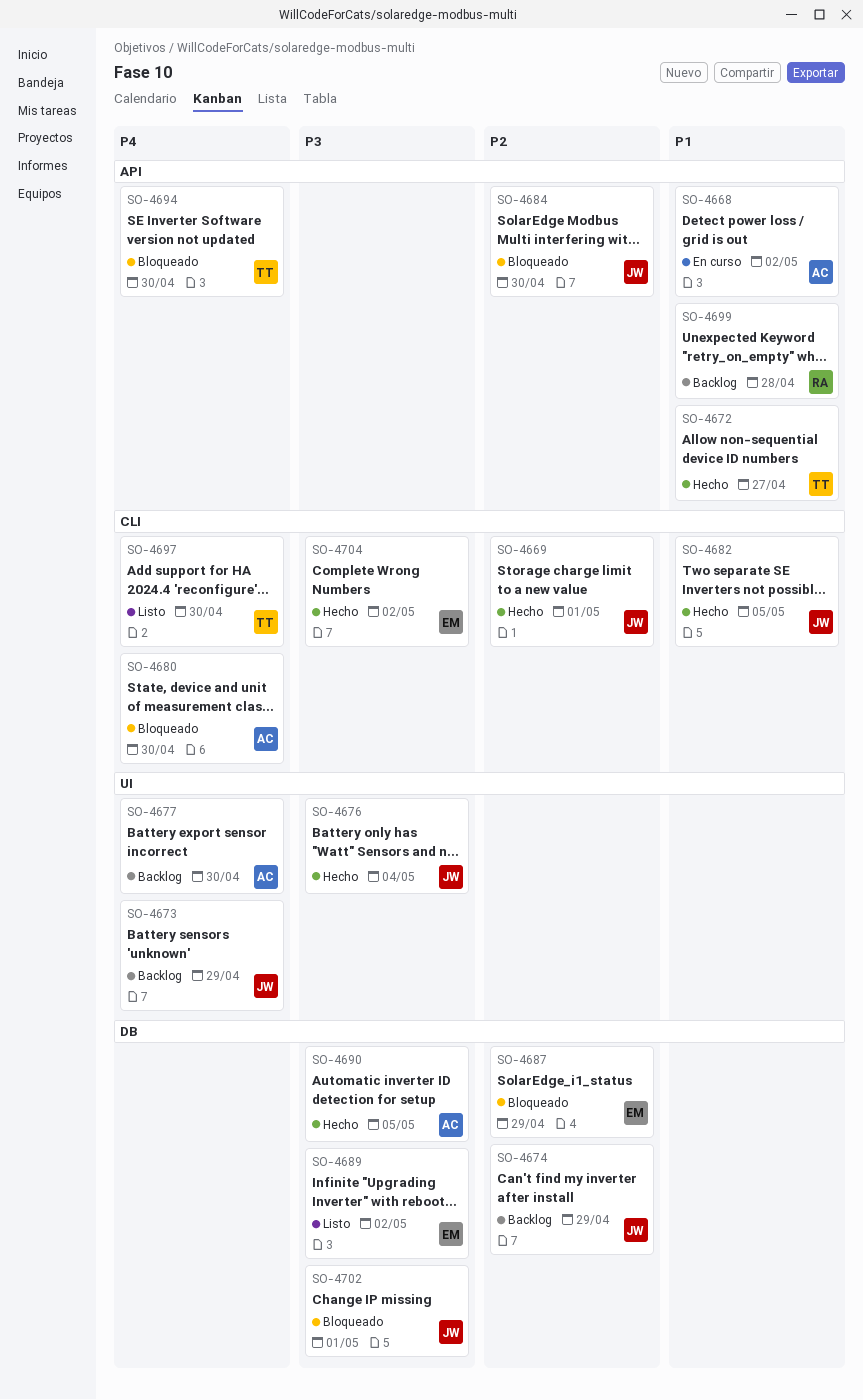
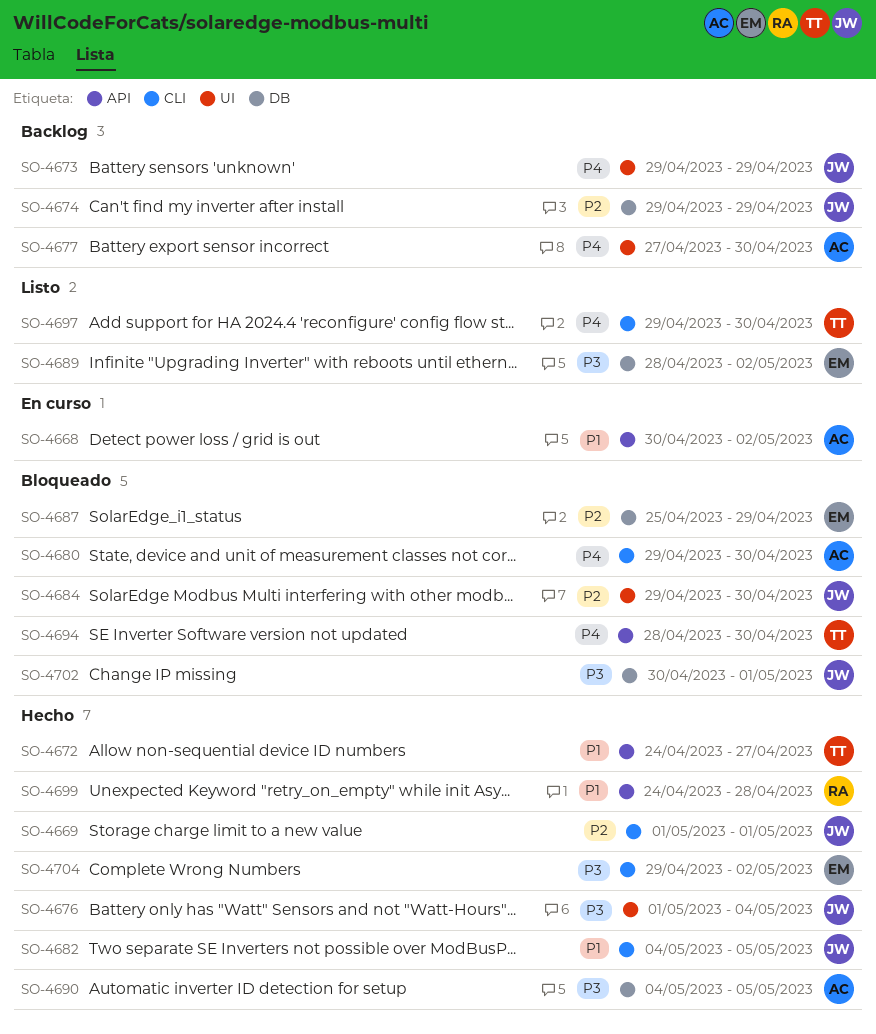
SO-4684, label: API -> UI
SO-4699, status: Backlog -> Hecho

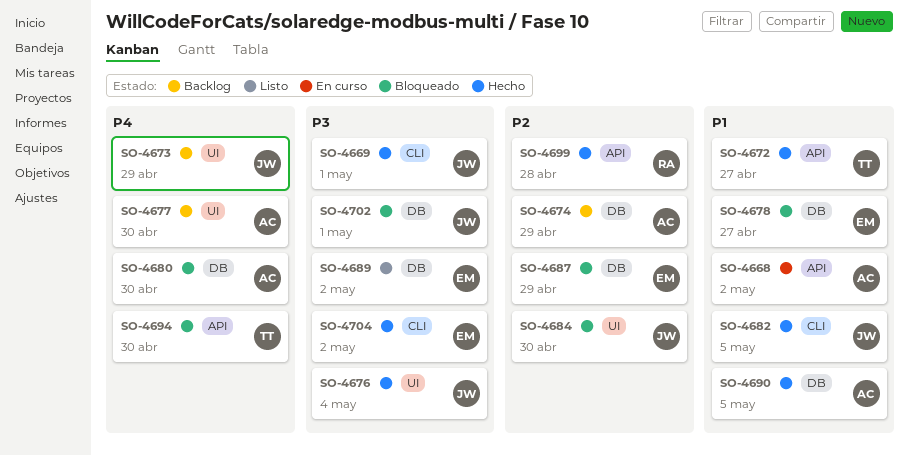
SO-4669, priority: P2 -> P3
SO-4674, owner: JW -> AC
SO-4678: none -> present
SO-4680, label: CLI -> DB
SO-4690, priority: P3 -> P1
SO-4697: present -> none
SO-4699, priority: P1 -> P2

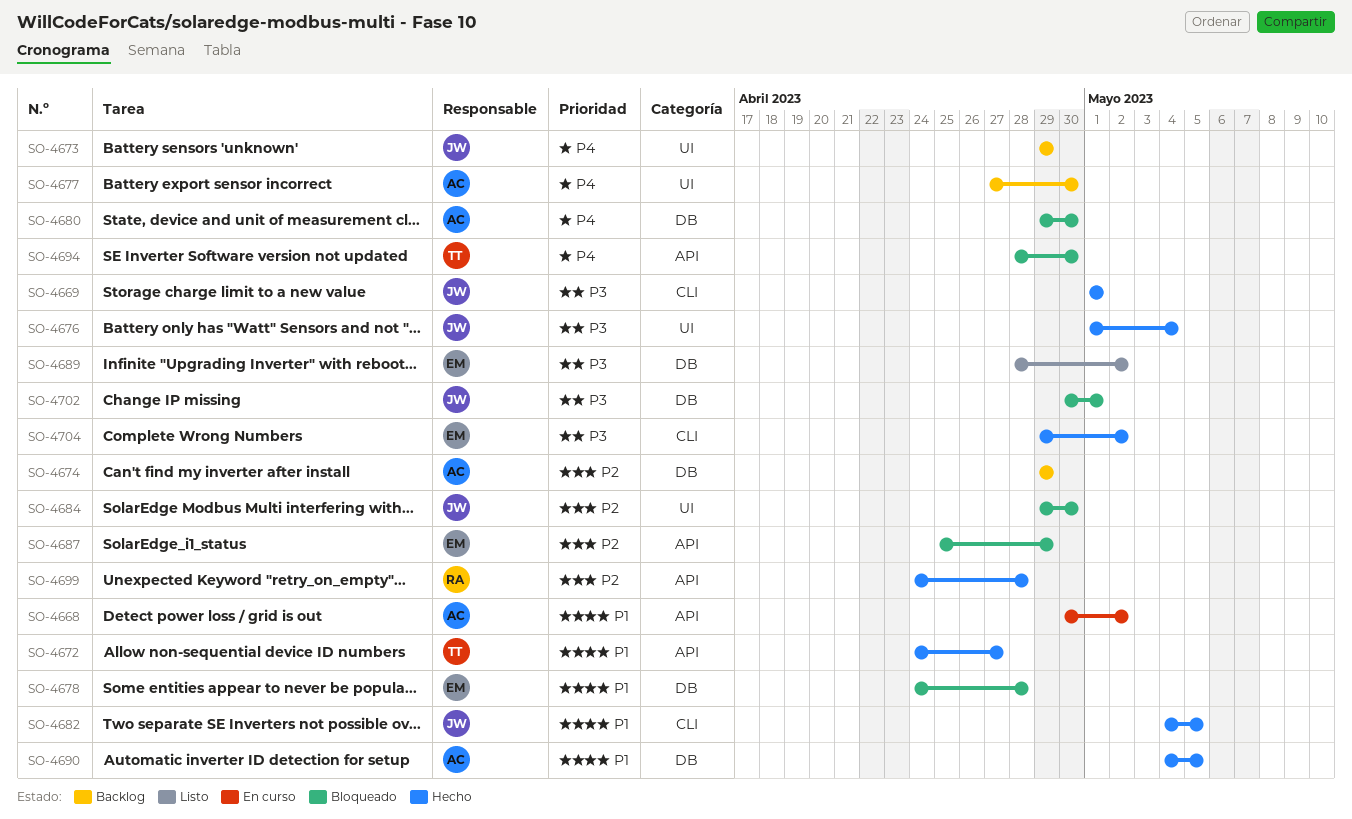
SO-4678, due: Apr 27 -> Apr 28
SO-4687, label: DB -> API

